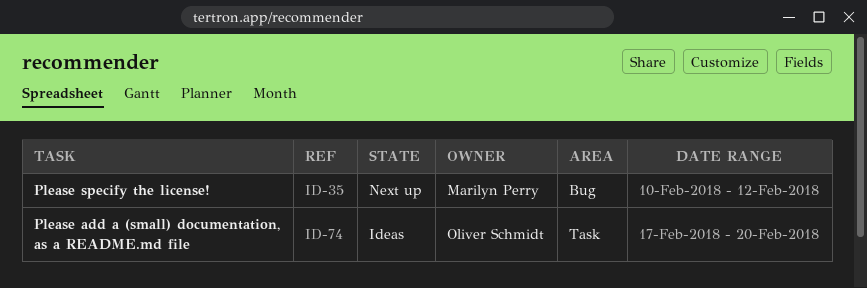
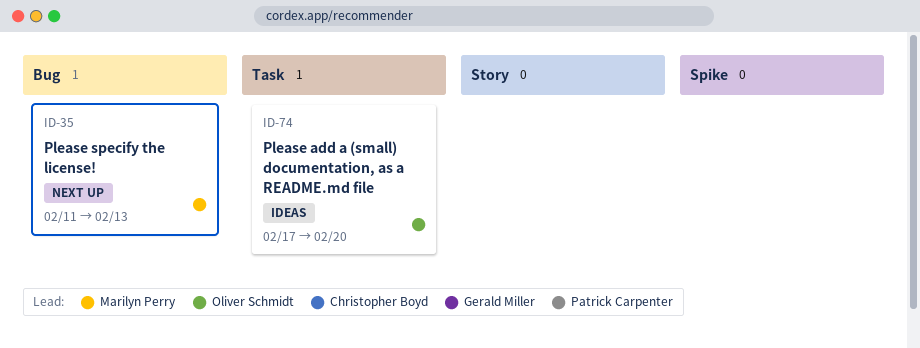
ID-35, start: Feb 10 -> Feb 11
ID-35, due: Feb 12 -> Feb 13

